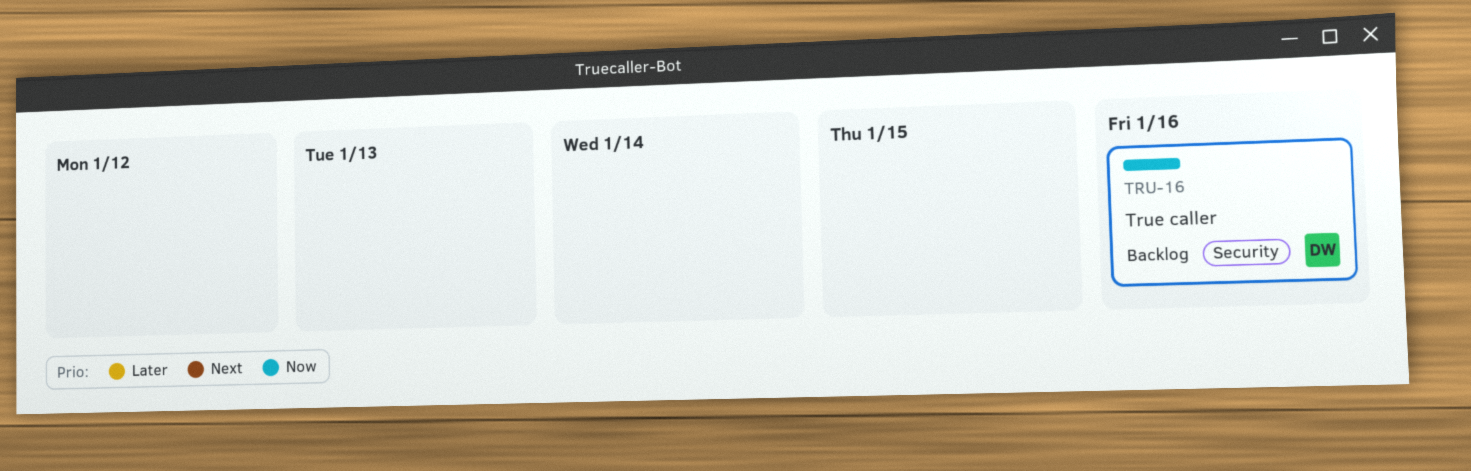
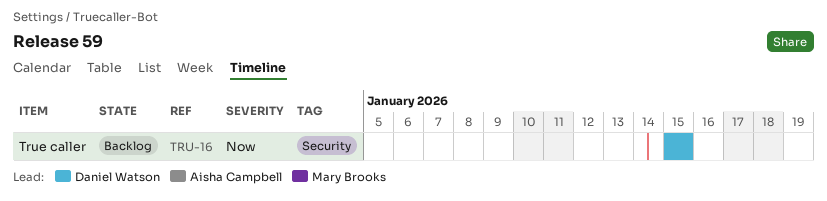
TRU-16, due: Jan 16 -> Jan 15

